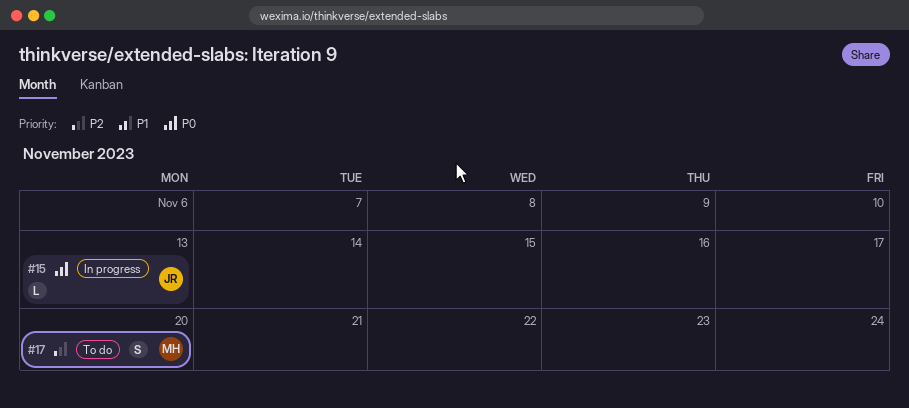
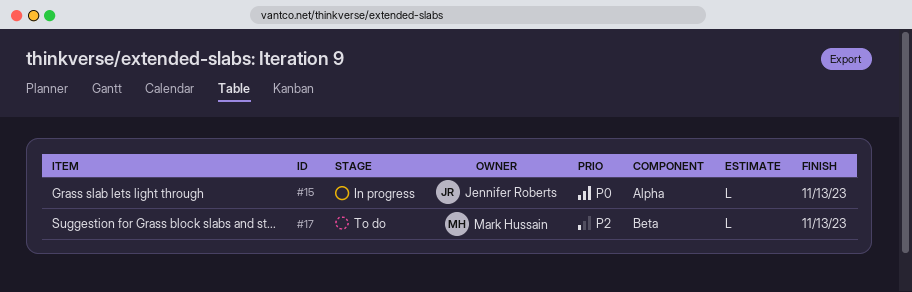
#17, estimate: S -> L
#17, due: Nov 20 -> Nov 13

